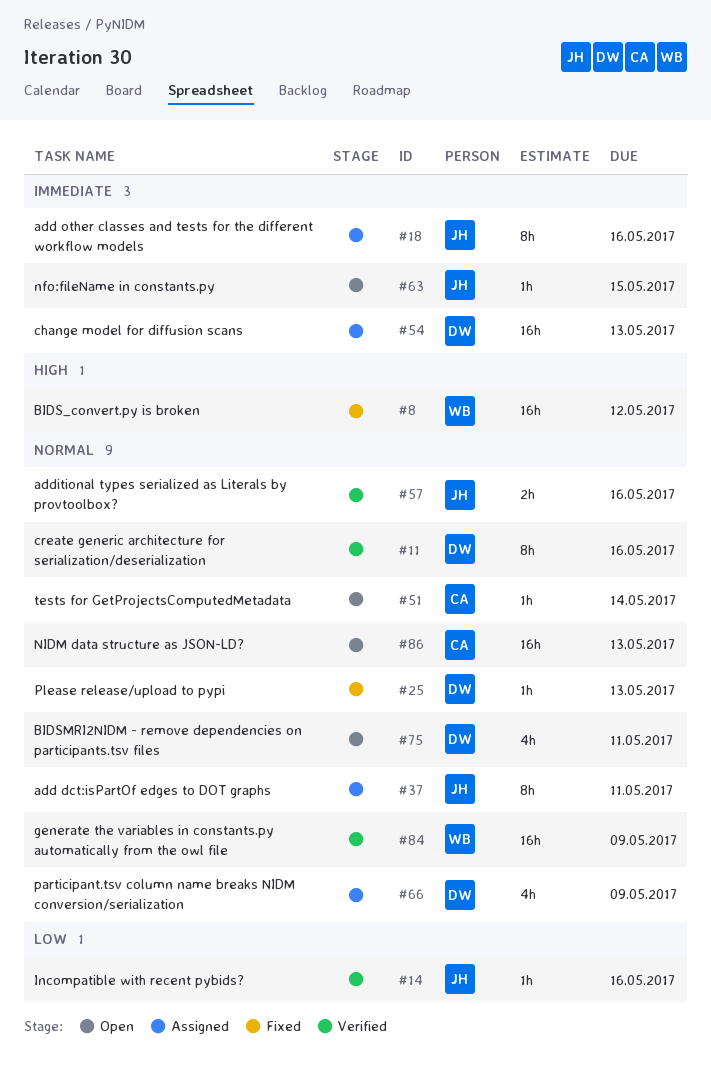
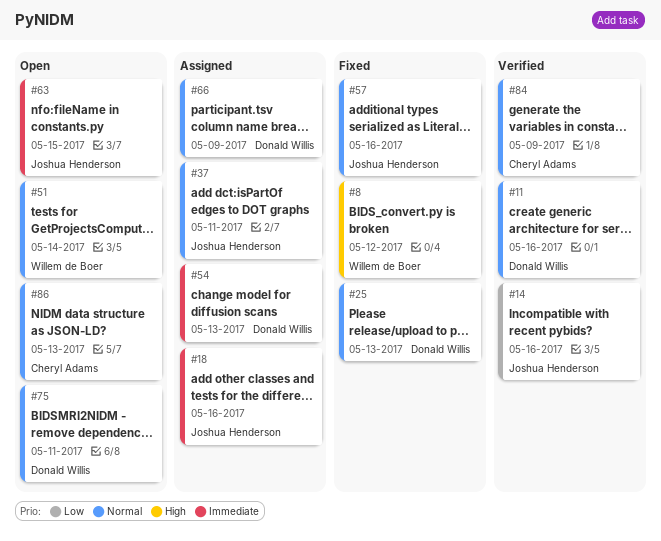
#51, owner: Cheryl Adams -> Willem de Boer
#57, status: Verified -> Fixed
#84, owner: Willem de Boer -> Cheryl Adams

